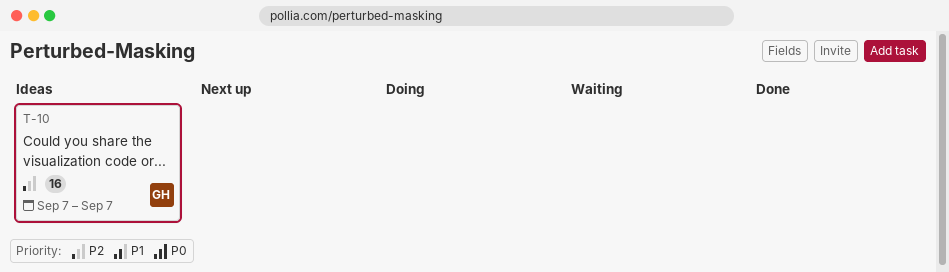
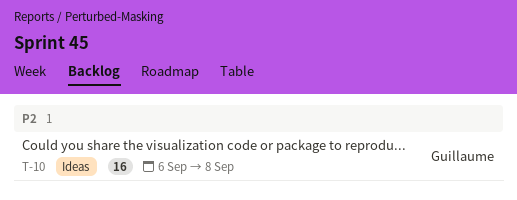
T-10, start: Sep 7 -> Sep 6
T-10, due: Sep 7 -> Sep 8

